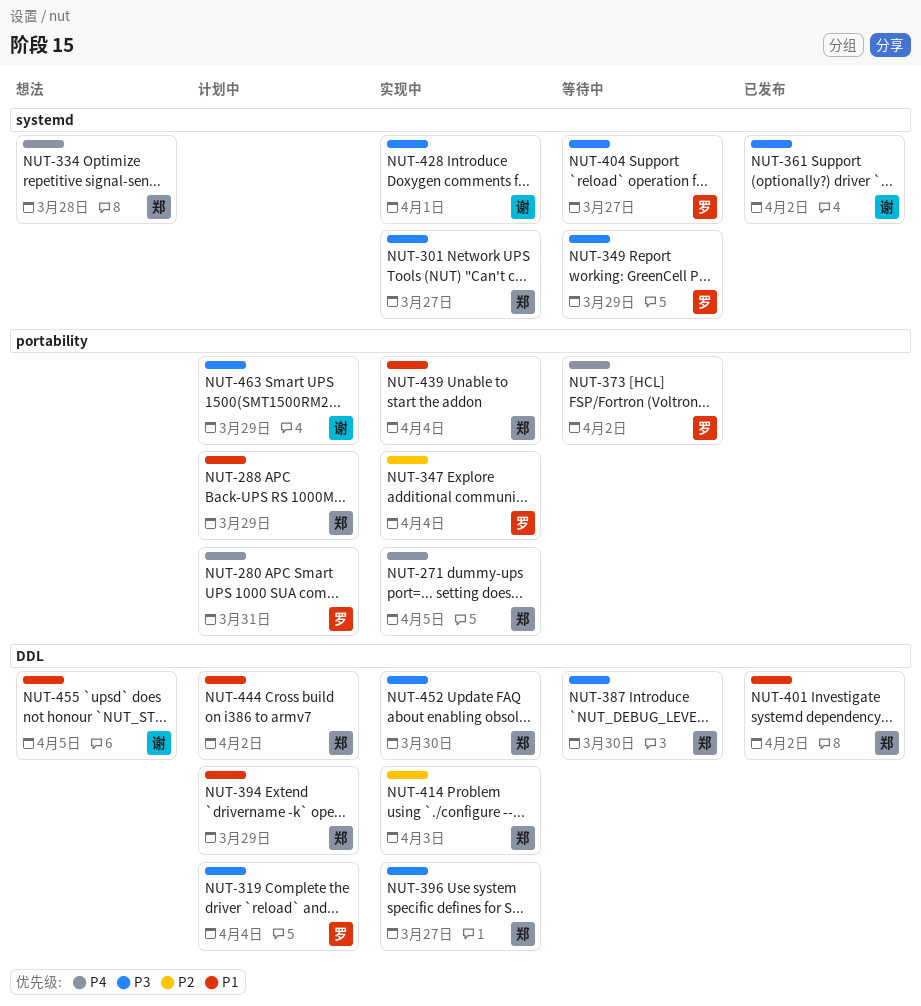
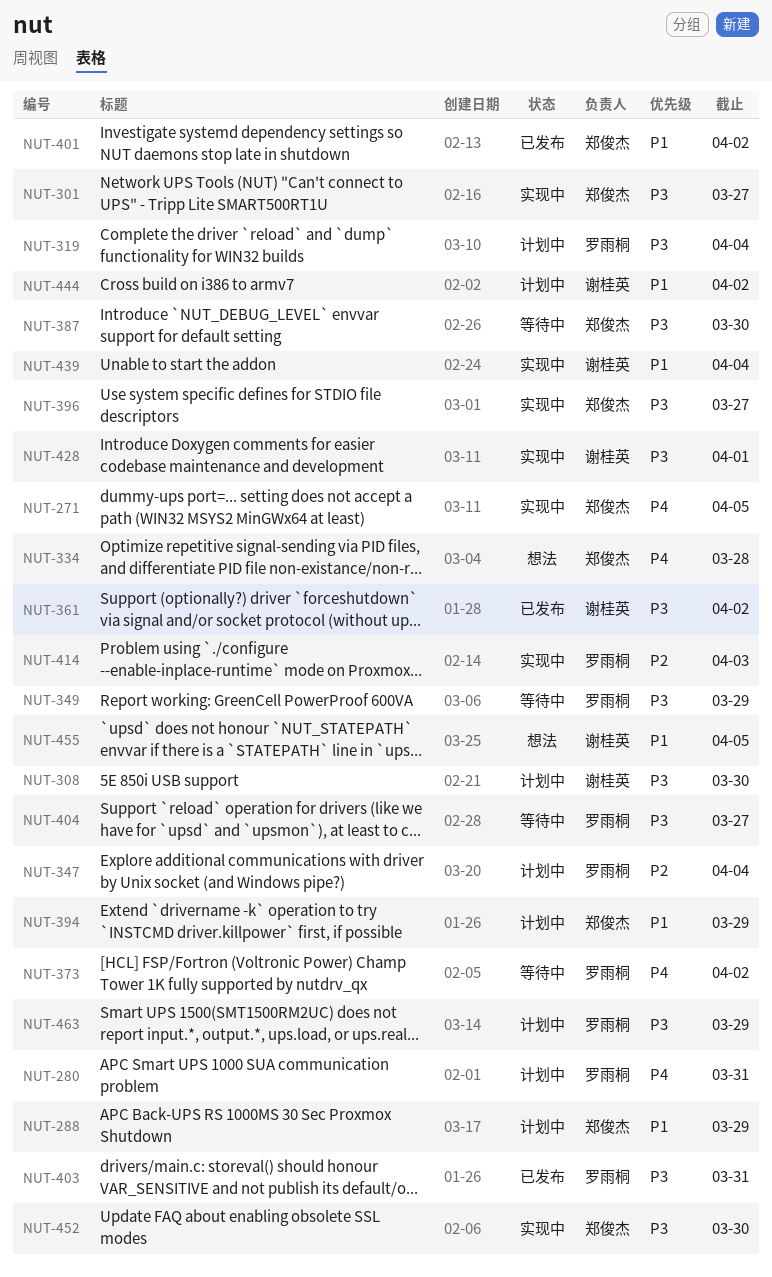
NUT-308: none -> present
NUT-347, status: 实现中 -> 计划中
NUT-403: none -> present
NUT-414, owner: 郑俊杰 -> 罗雨桐
NUT-439, owner: 郑俊杰 -> 谢桂英
NUT-444, owner: 郑俊杰 -> 谢桂英
NUT-463, owner: 谢桂英 -> 罗雨桐

